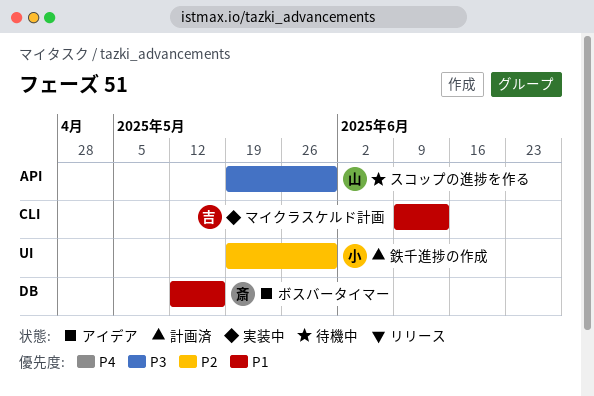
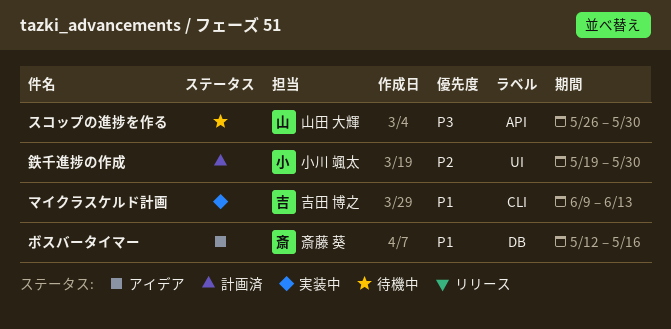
スコップの進捗を作る, start: May 19 -> May 26

